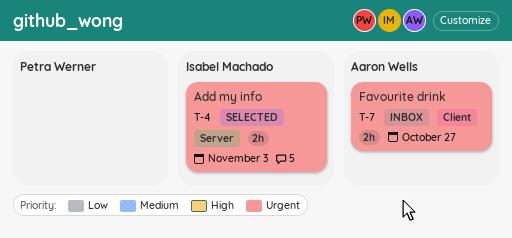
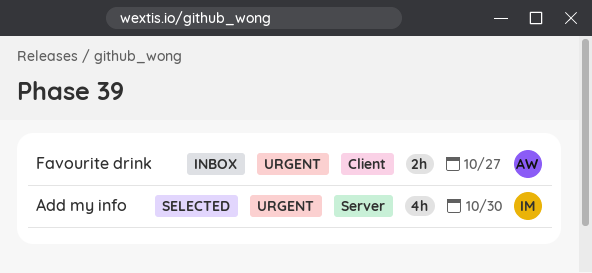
Add my info, estimate: 2h -> 4h
Add my info, due: Nov 3 -> Oct 30

